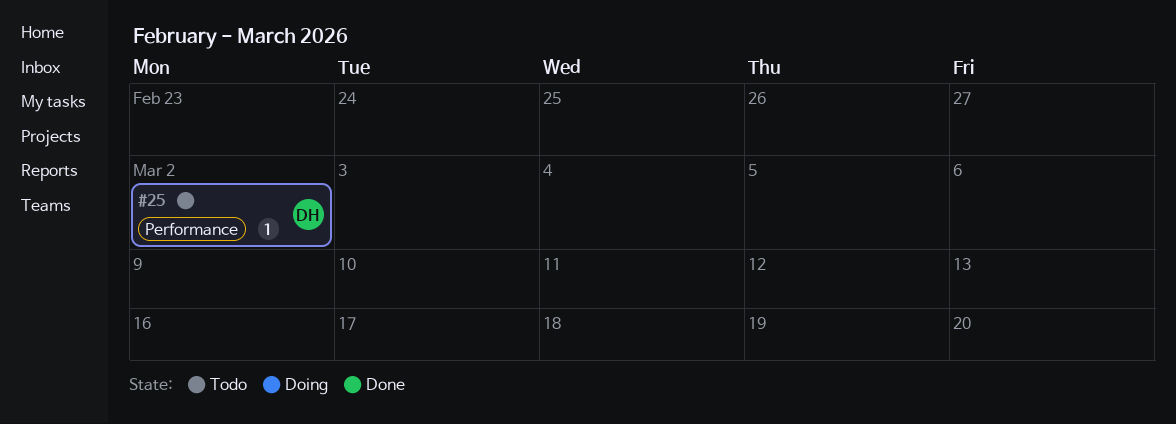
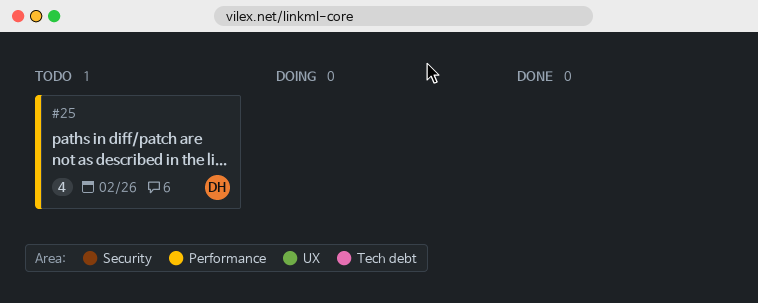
#25, estimate: 1 -> 4
#25, due: Mar 2 -> Feb 26

